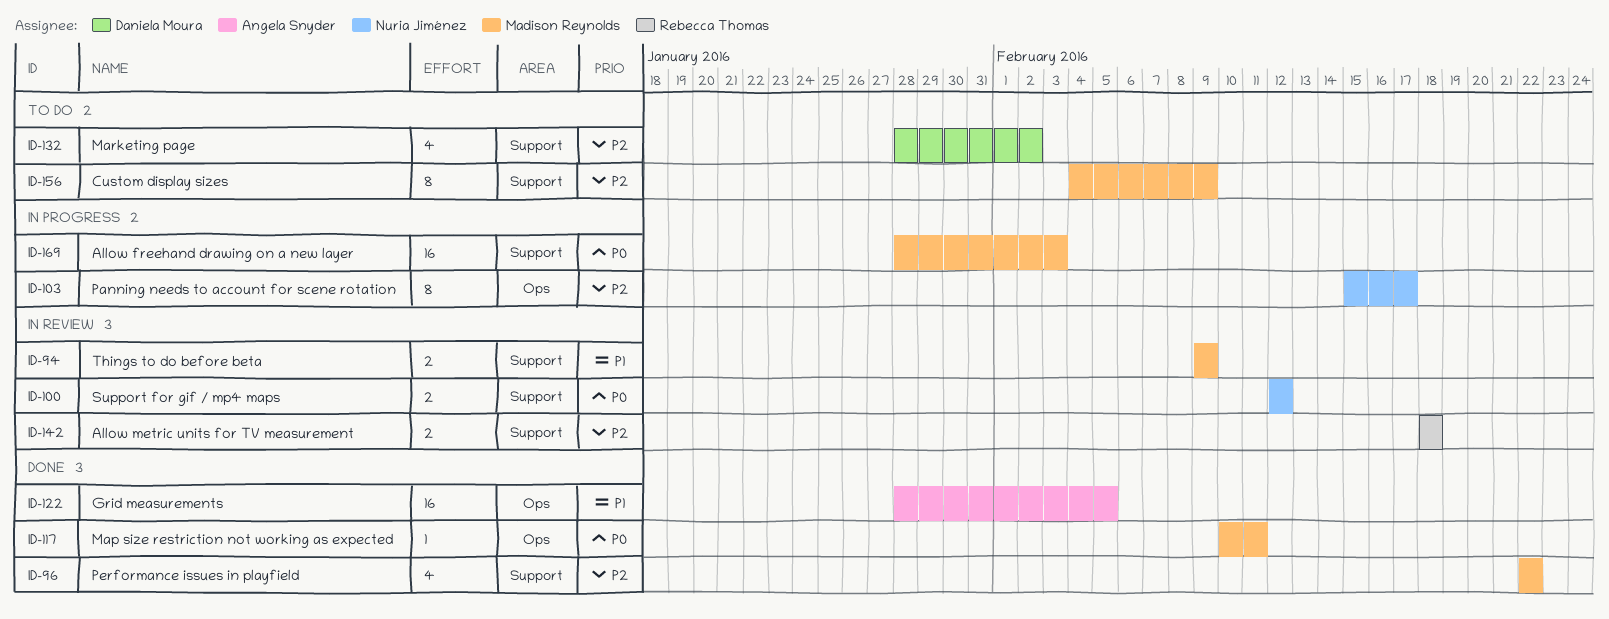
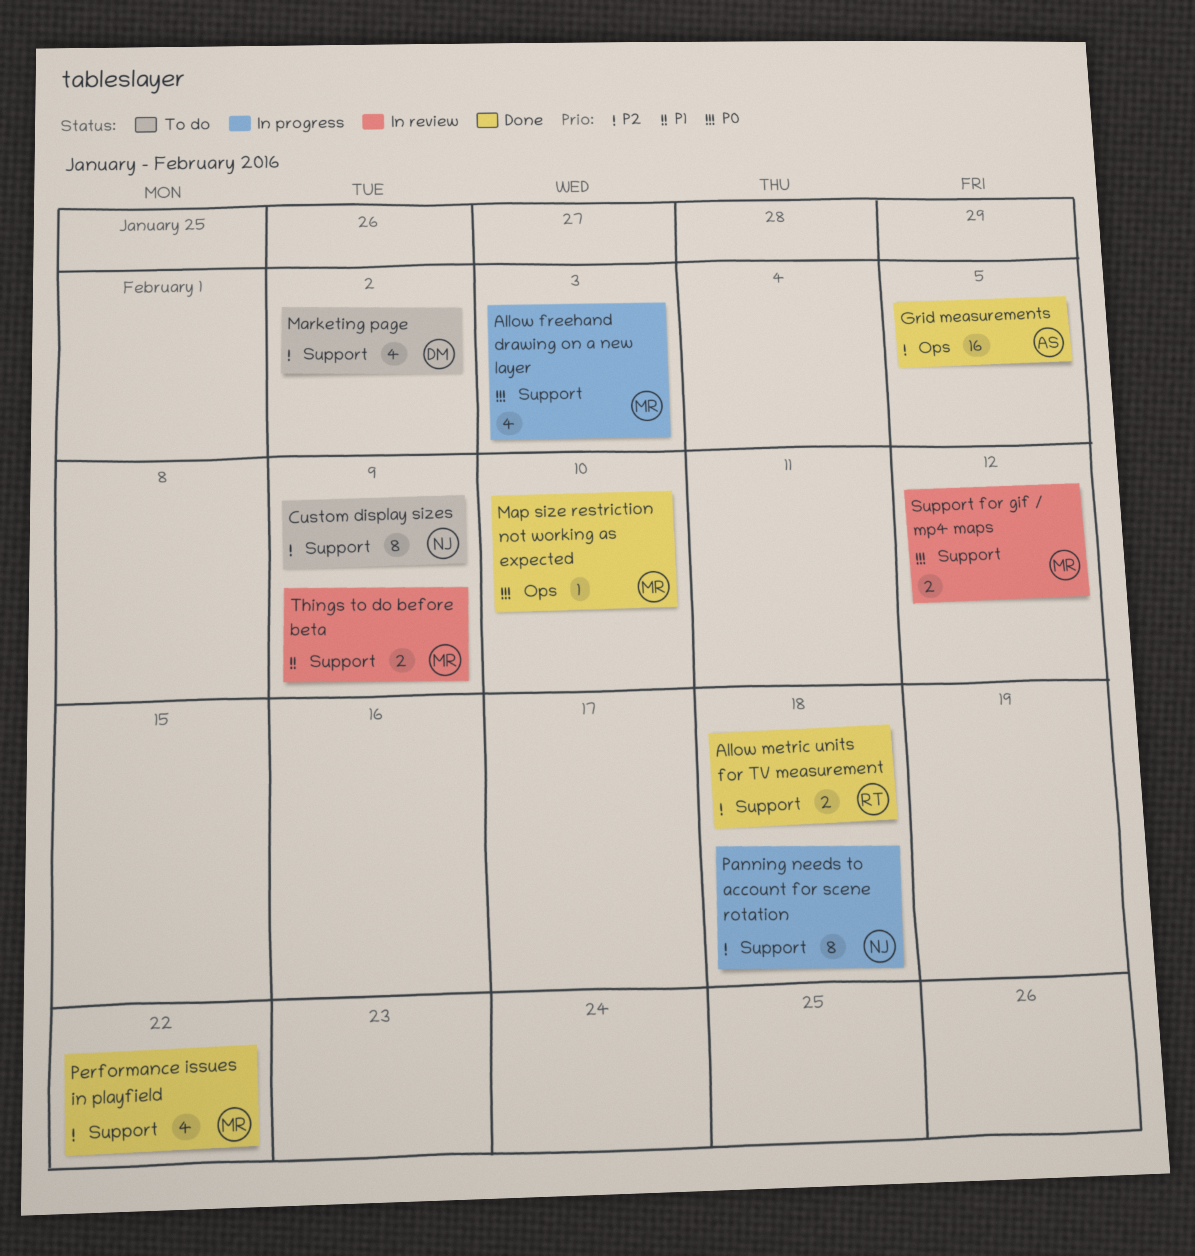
Allow freehand drawing on a new layer, estimate: 16 -> 4
Allow metric units for TV measurement, status: In review -> Done
Custom display sizes, owner: Madison Reynolds -> Nuria Jiménez
Grid measurements, priority: P1 -> P2
Map size restriction not working as expected, due: Feb 11 -> Feb 10
Panning needs to account for scene rotation, label: Ops -> Support
Panning needs to account for scene rotation, due: Feb 17 -> Feb 18
Support for gif / mp4 maps, owner: Nuria Jiménez -> Madison Reynolds

